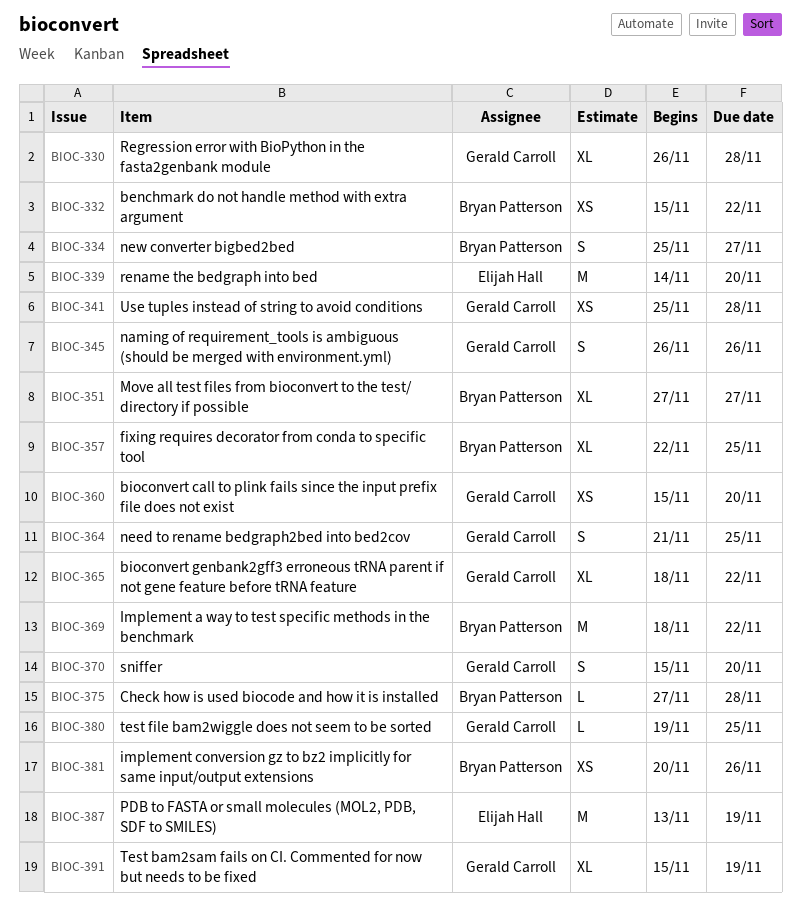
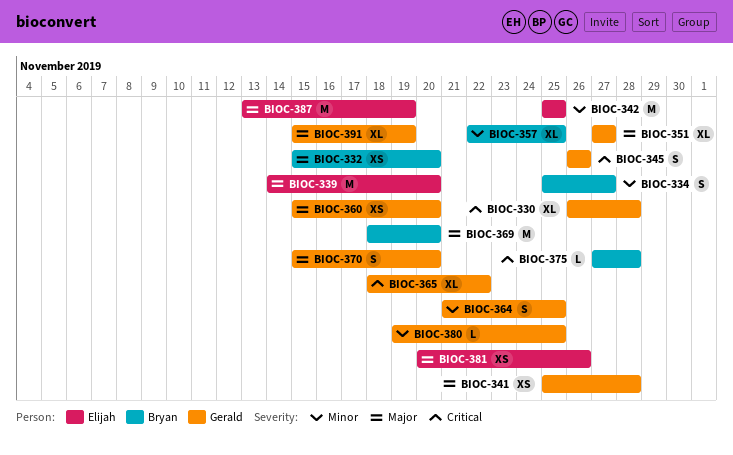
BIOC-332, due: Nov 22 -> Nov 20
BIOC-342: none -> present
BIOC-351, owner: Bryan Patterson -> Gerald Carroll
BIOC-369, due: Nov 22 -> Nov 20
BIOC-381, owner: Bryan Patterson -> Elijah Hall

